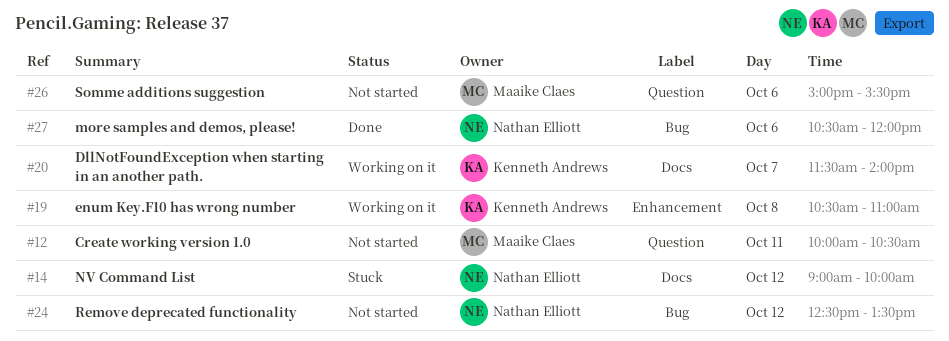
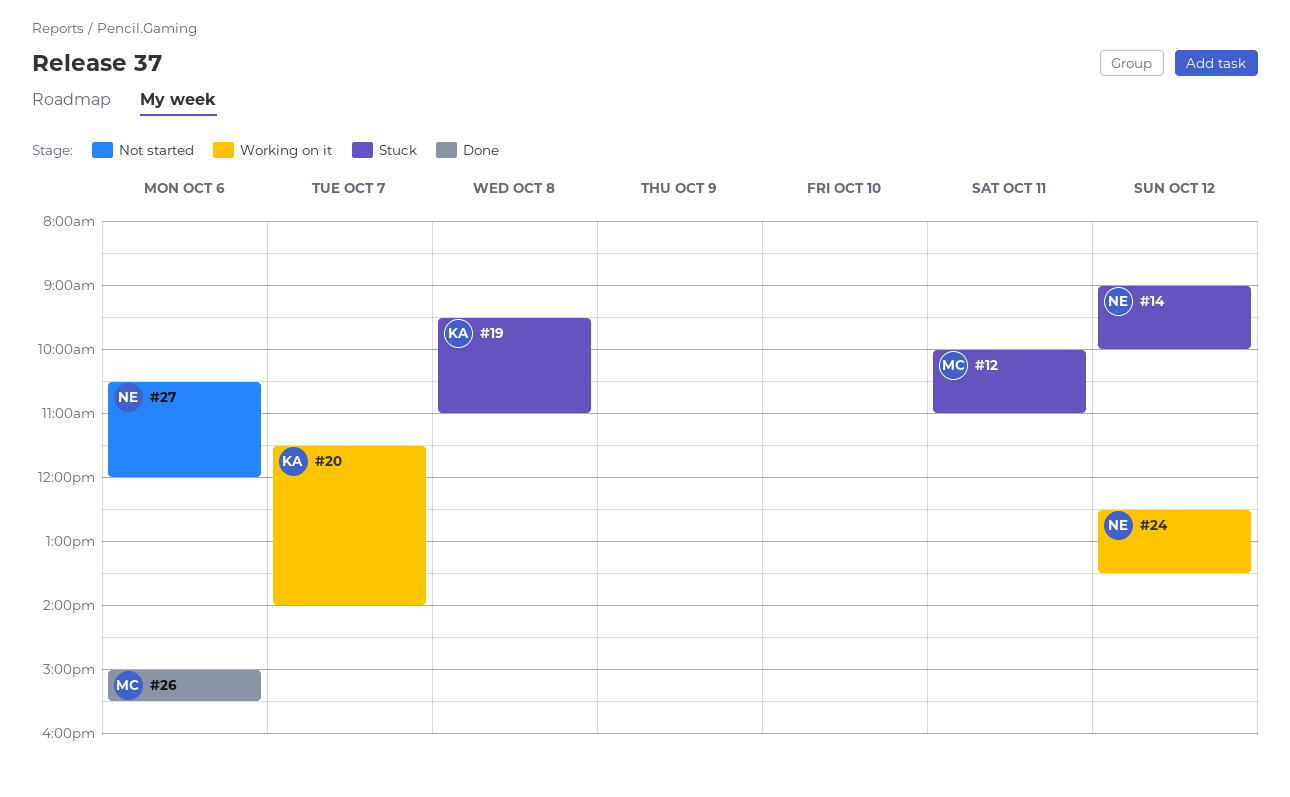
#12, status: Not started -> Stuck
#12, ends: 10:30 -> 11:00
#19, status: Working on it -> Stuck
#19, begins: 10:30 -> 09:30
#24, status: Not started -> Working on it
#26, status: Not started -> Done
#27, status: Done -> Not started

